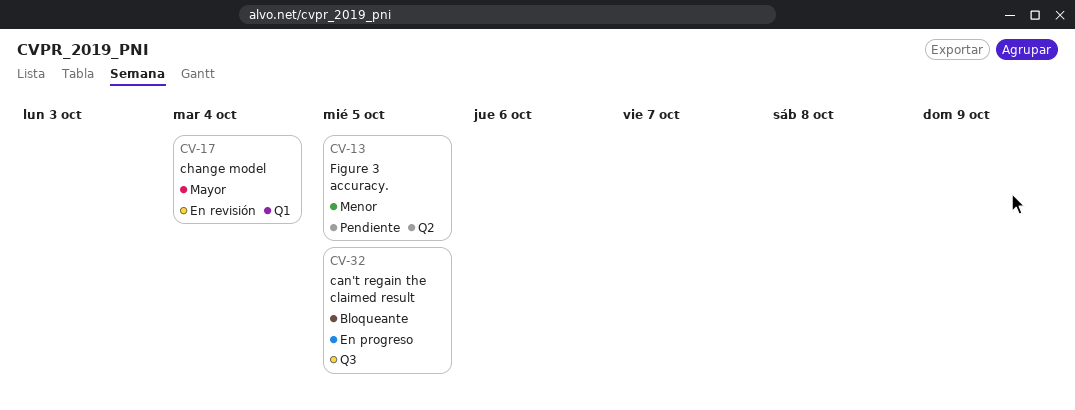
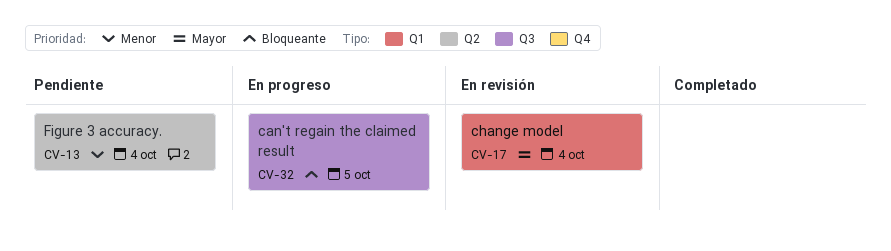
CV-13, due: Oct 5 -> Oct 4

